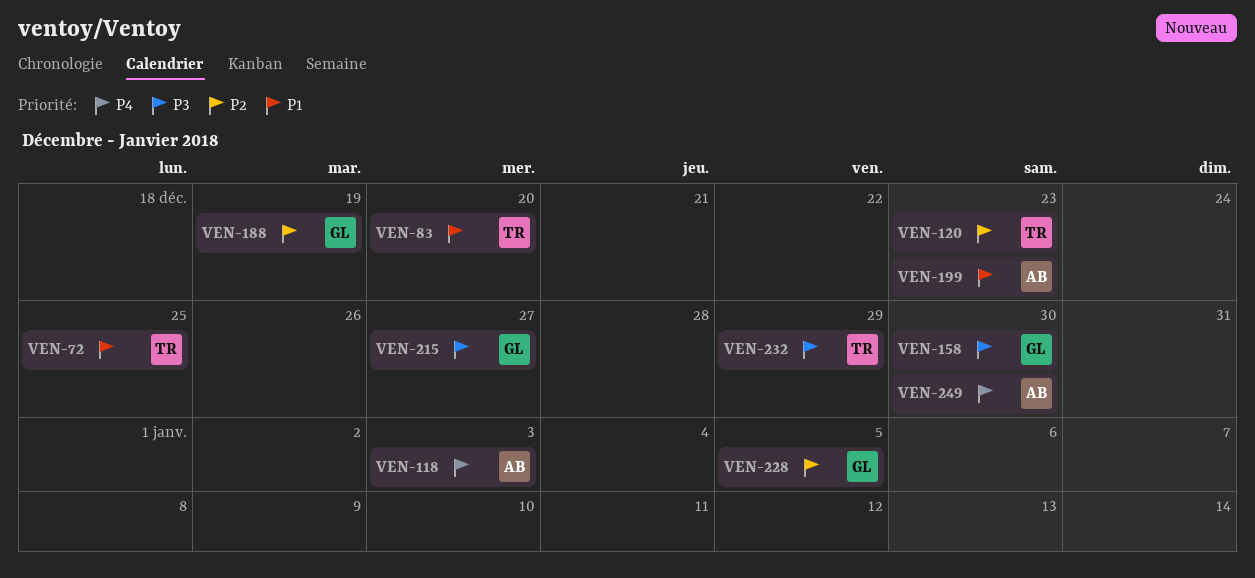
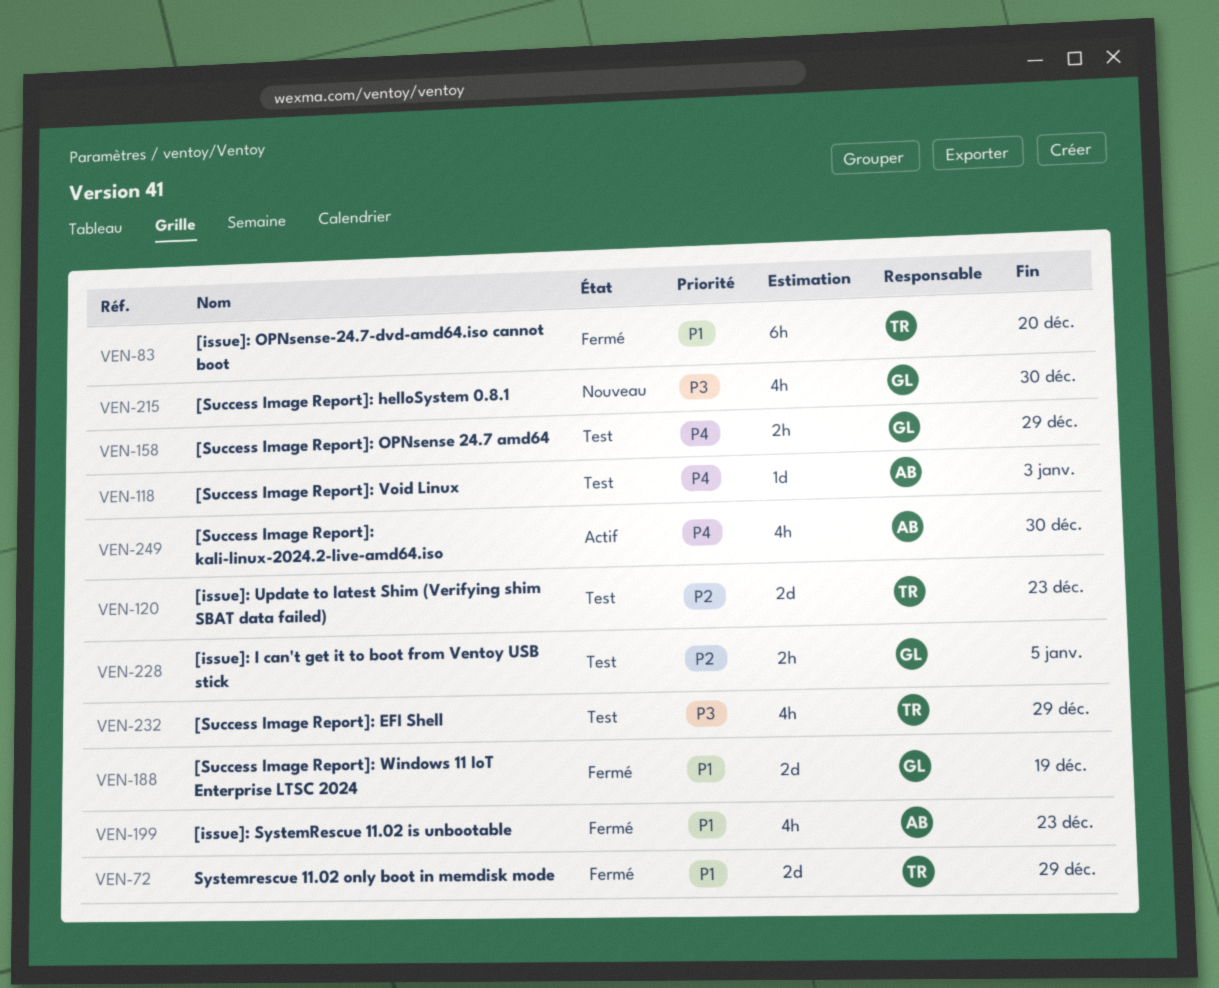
VEN-72, due: Dec 25 -> Dec 29
VEN-158, priority: P3 -> P4
VEN-158, due: Dec 30 -> Dec 29
VEN-188, priority: P2 -> P1
VEN-215, due: Dec 27 -> Dec 30

